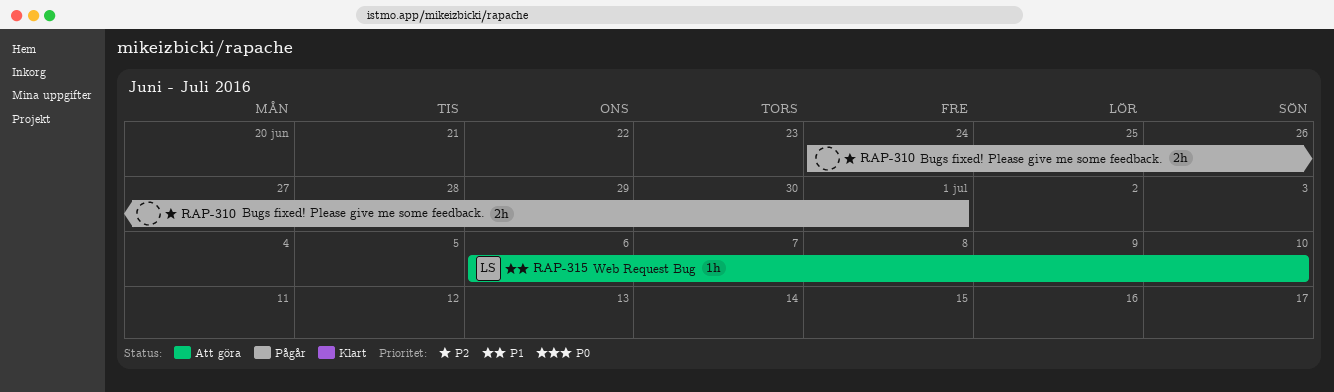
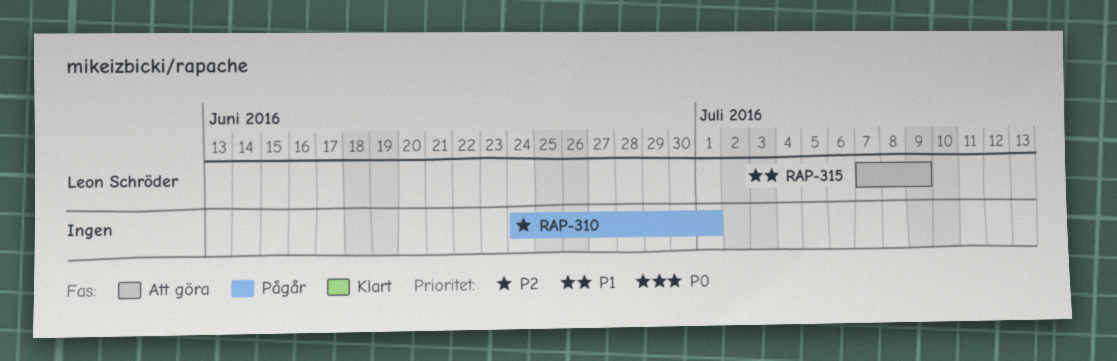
RAP-315, start: Jul 6 -> Jul 7
RAP-315, due: Jul 10 -> Jul 9

